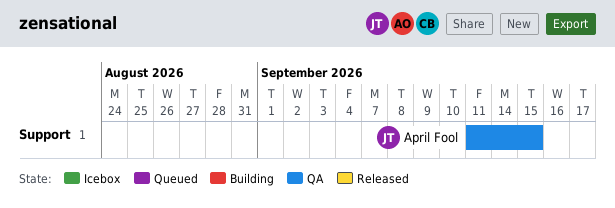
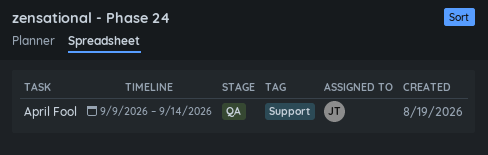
April Fool, start: Sep 11 -> Sep 9
April Fool, due: Sep 15 -> Sep 14

